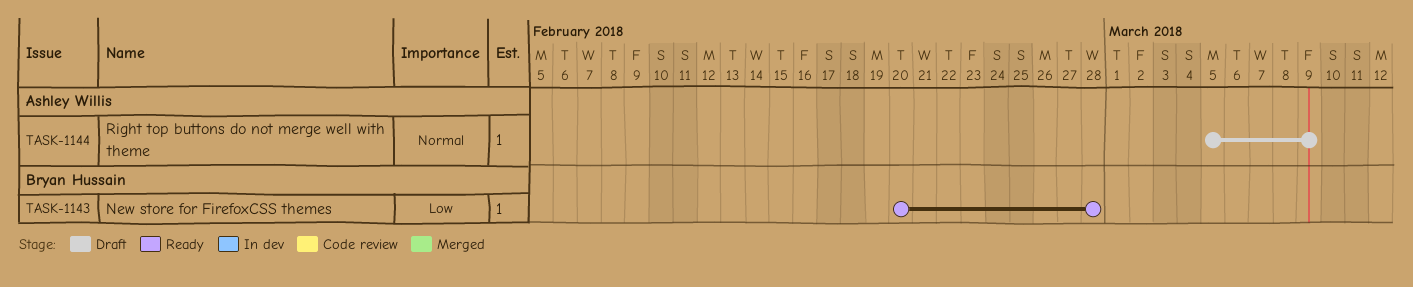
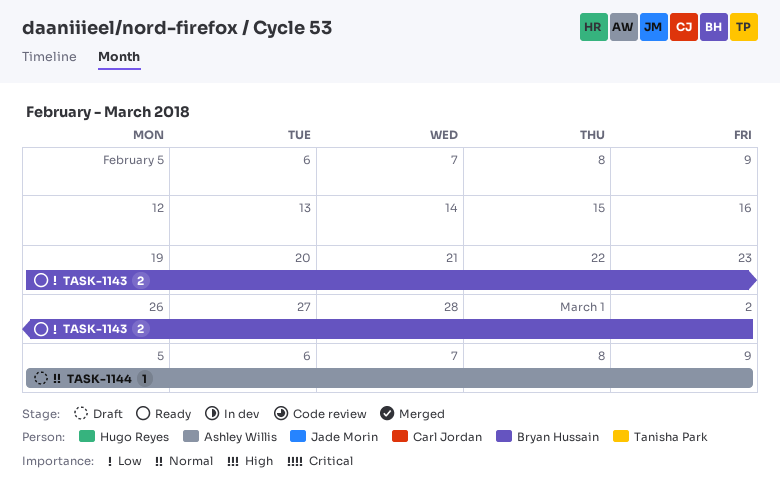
TASK-1143, estimate: 1 -> 2
TASK-1143, start: Feb 20 -> Feb 19
TASK-1143, due: Feb 28 -> Mar 2

